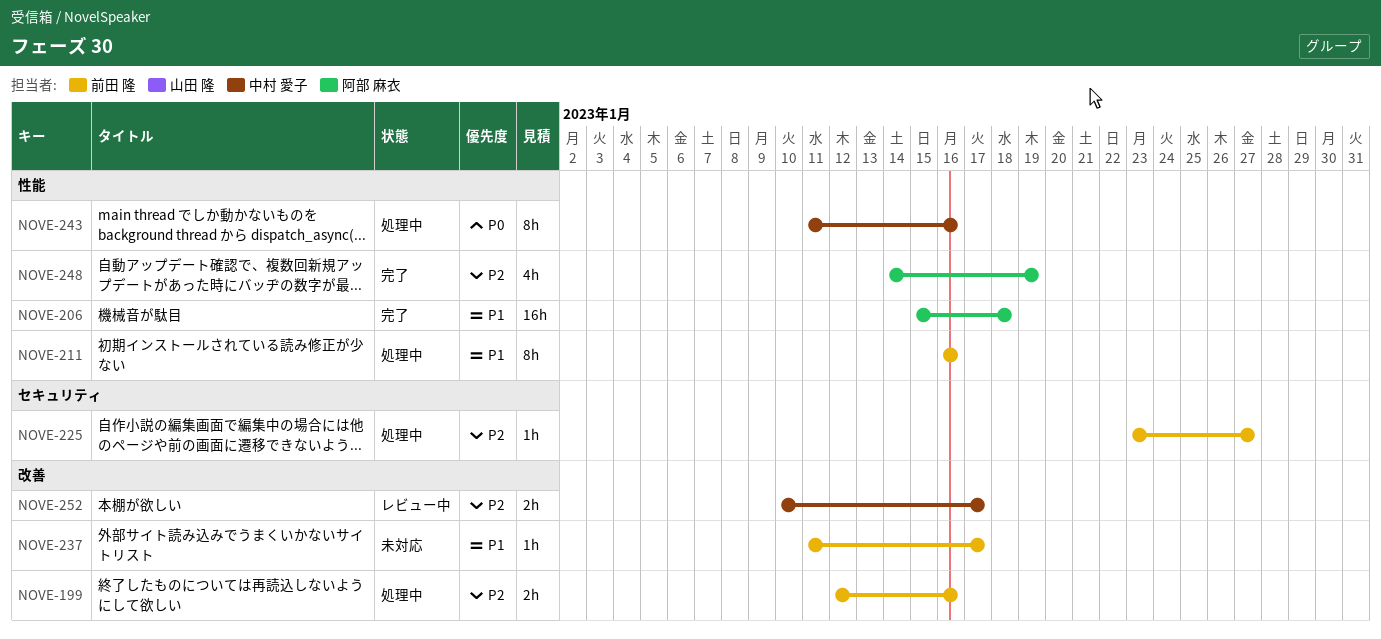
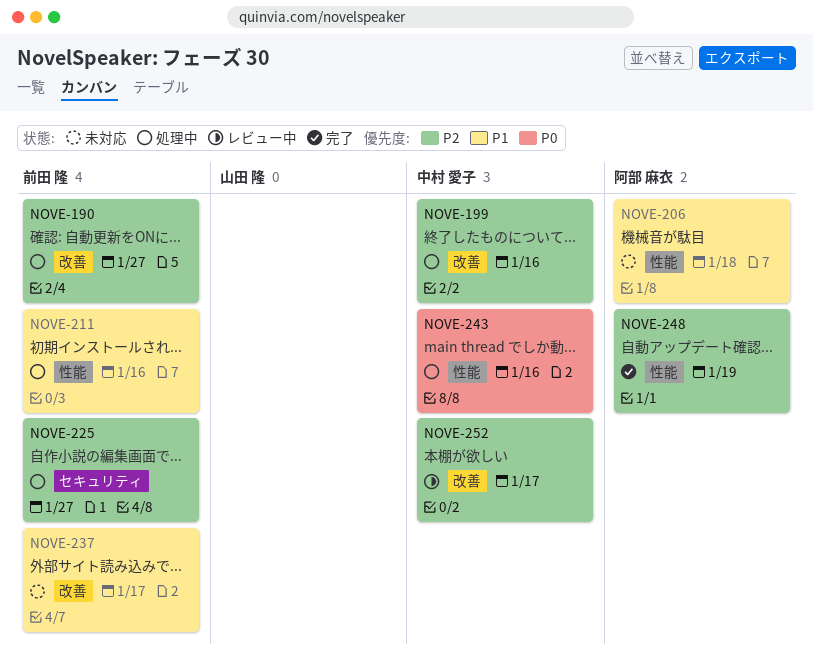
NOVE-190: none -> present
NOVE-199, owner: 前田 隆 -> 中村 愛子
NOVE-206, status: 完了 -> 未対応

